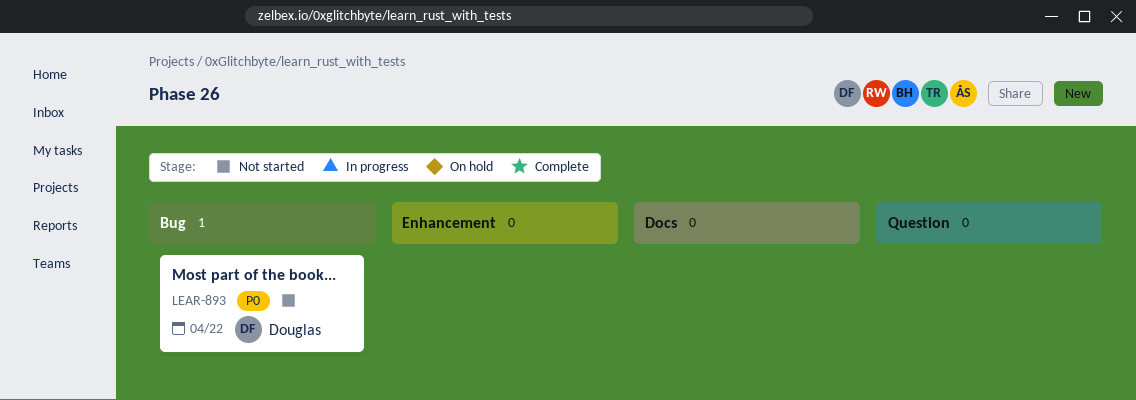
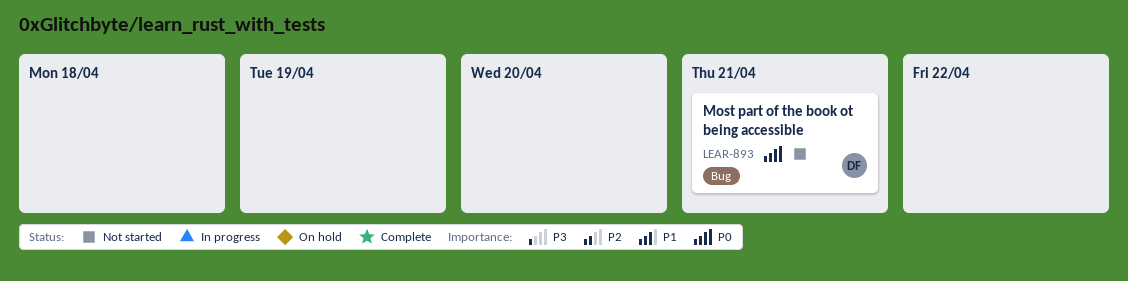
LEAR-893, due: Apr 22 -> Apr 21

